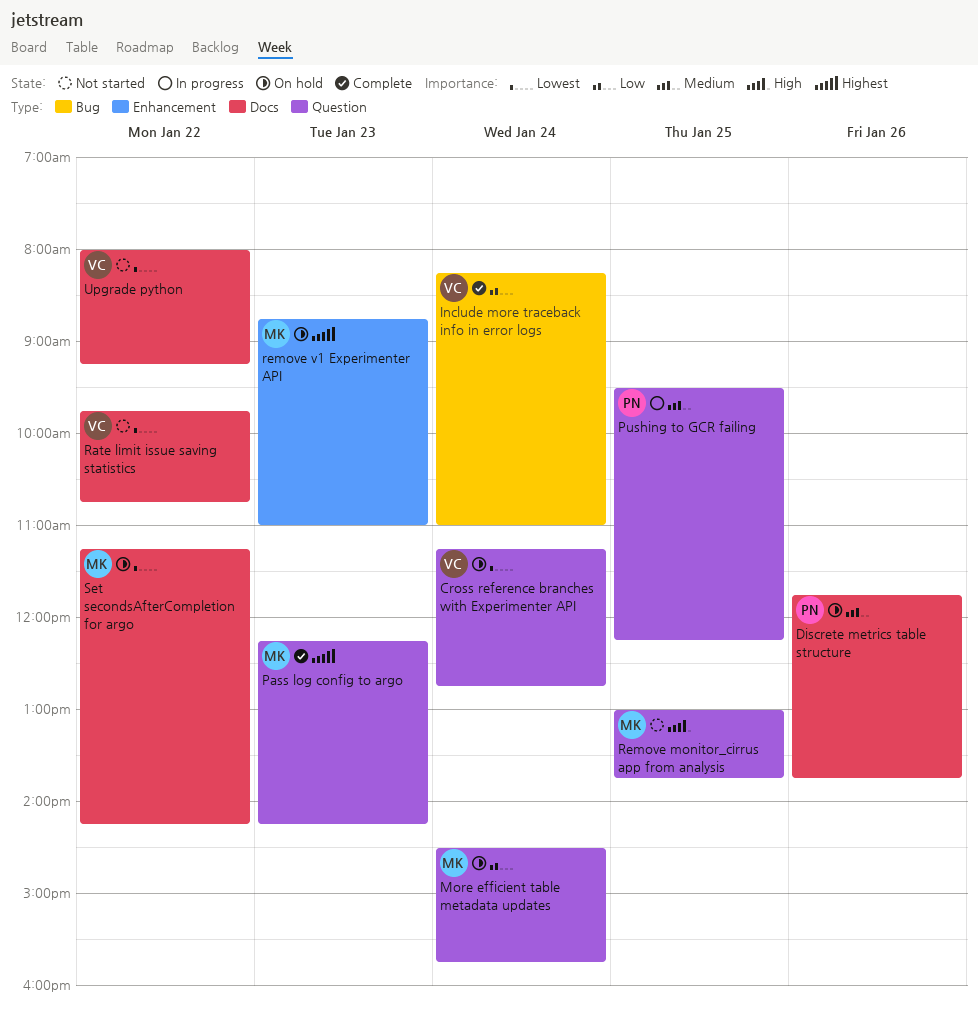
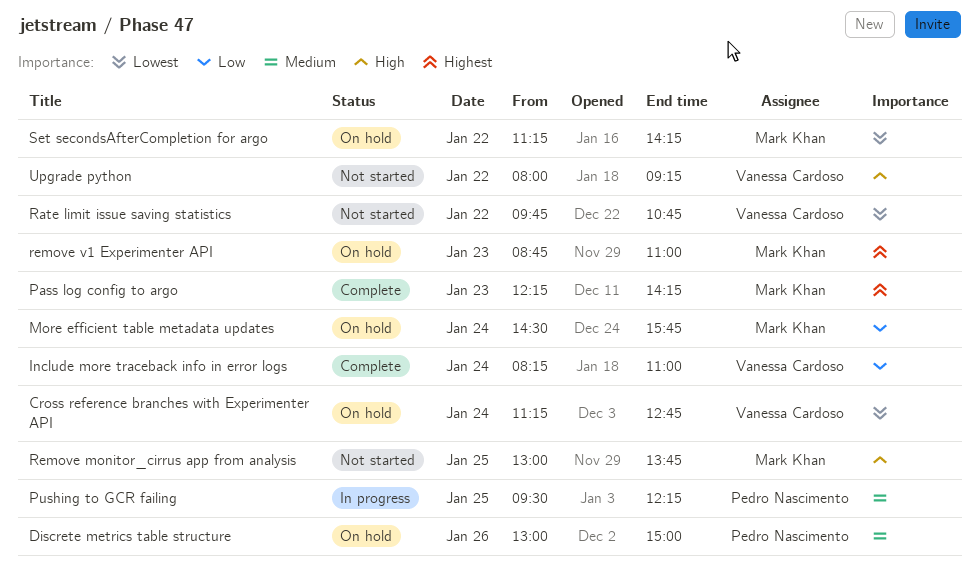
Discrete metrics table structure, begins: 11:45 -> 13:00
Discrete metrics table structure, ends: 13:45 -> 15:00
Upgrade python, priority: Lowest -> High

